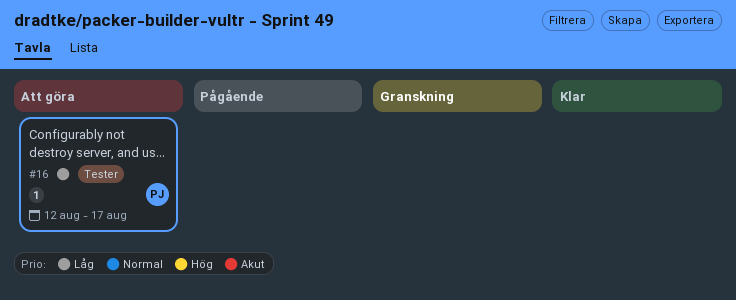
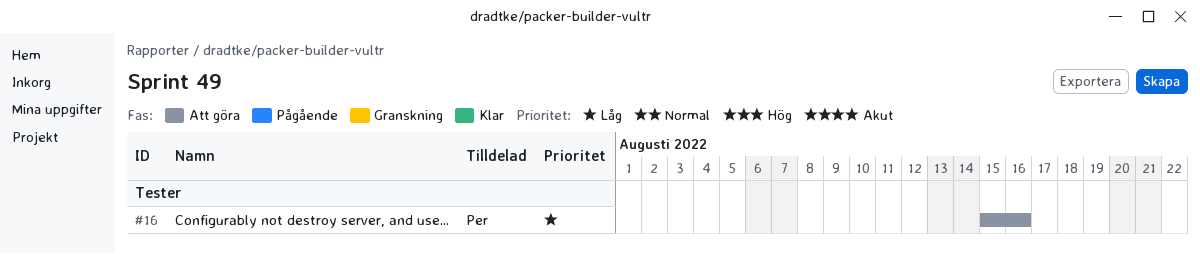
#16, start: Aug 12 -> Aug 15
#16, due: Aug 17 -> Aug 16

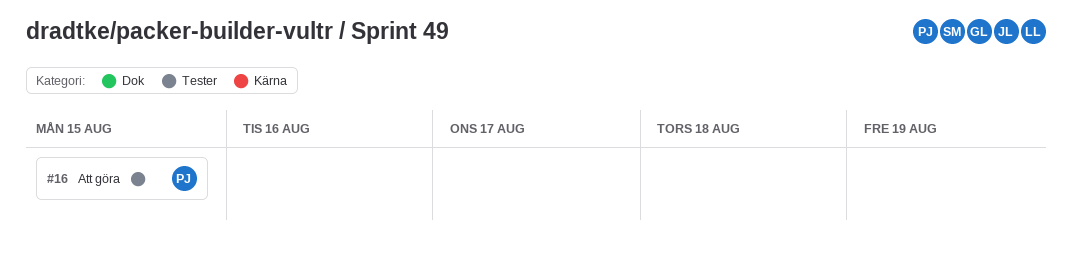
#16, due: Aug 16 -> Aug 15

